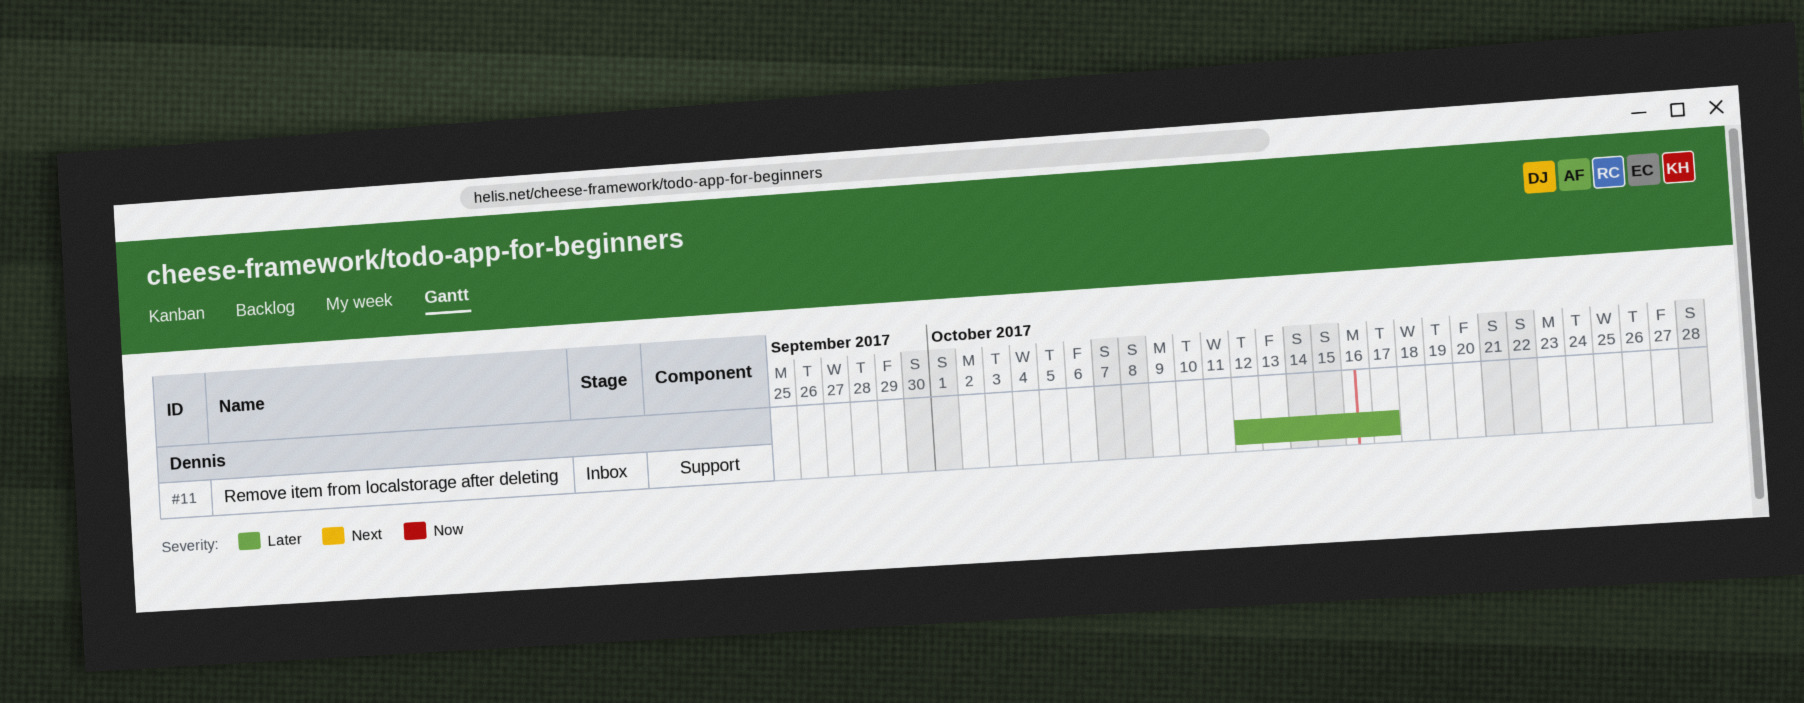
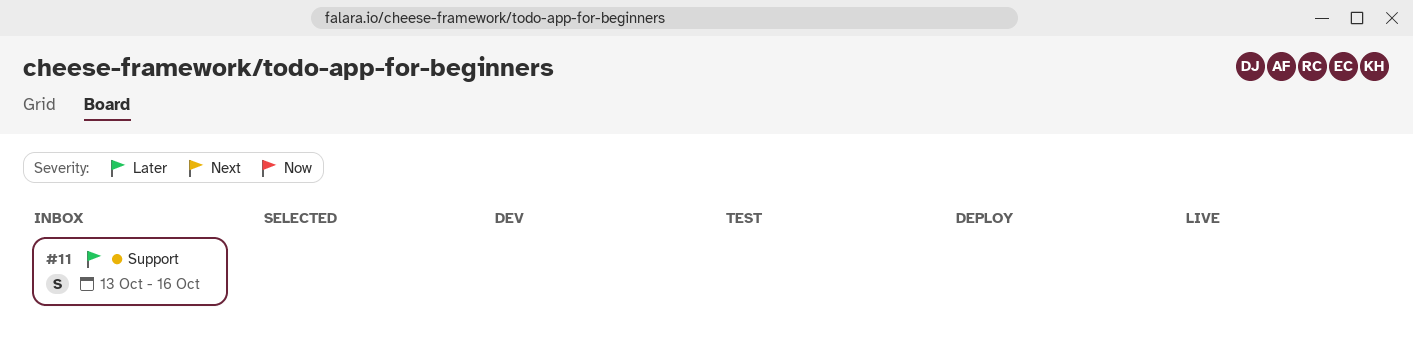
#11, start: Oct 12 -> Oct 13
#11, due: Oct 17 -> Oct 16

